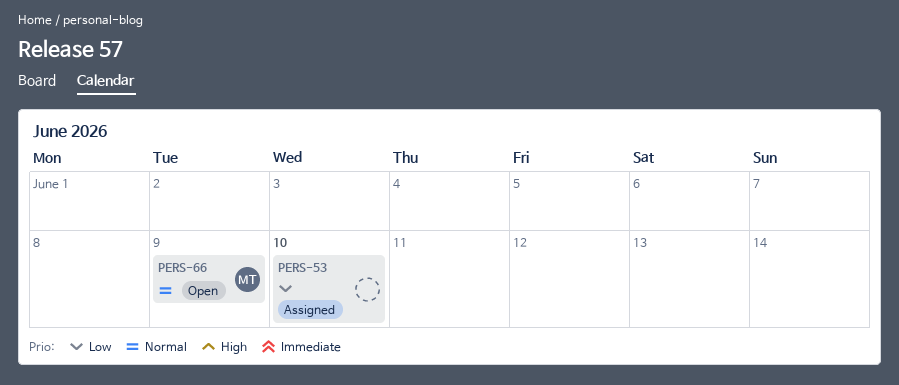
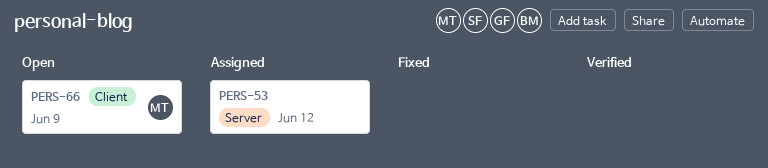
PERS-53, due: Jun 10 -> Jun 12

